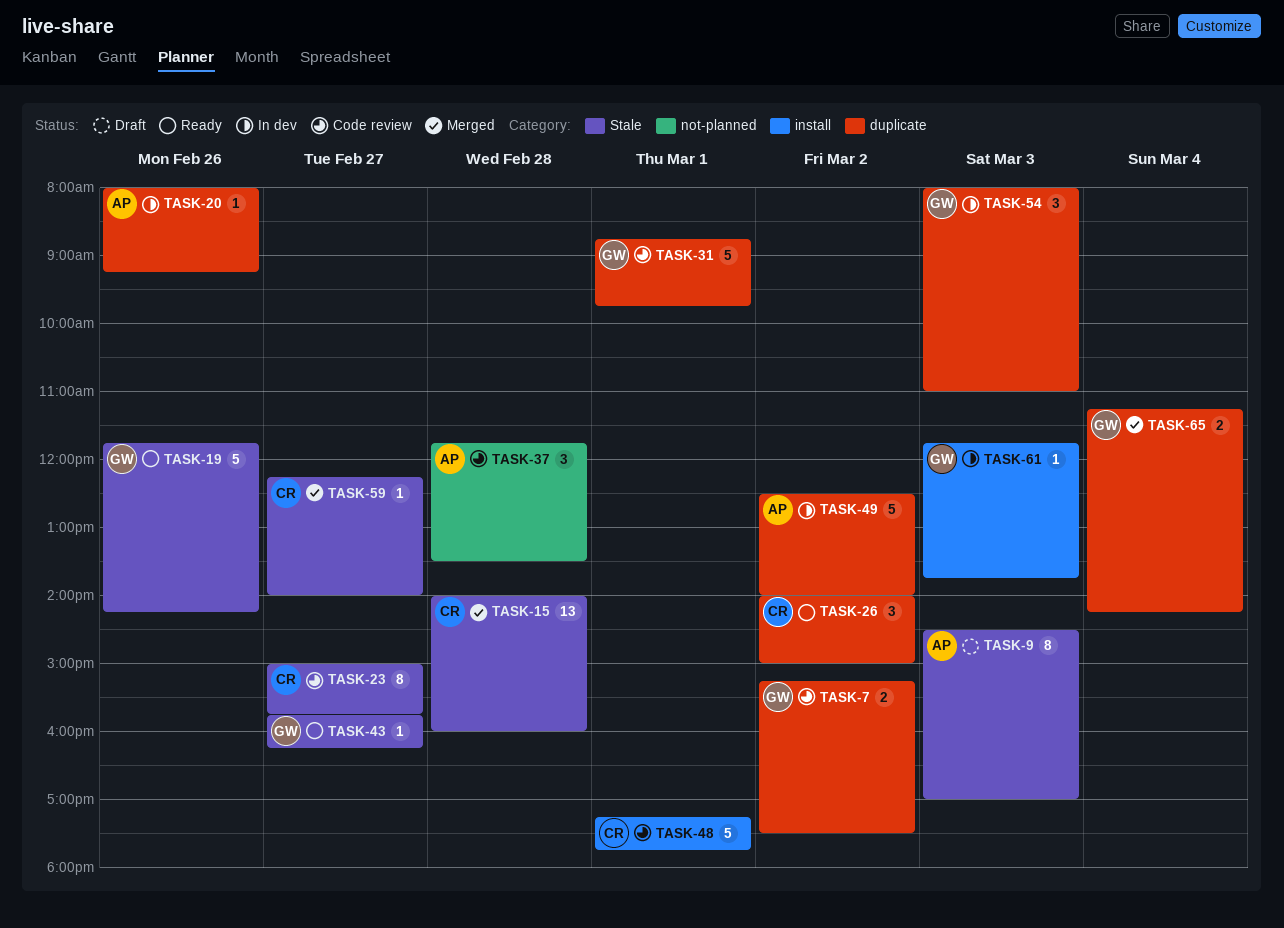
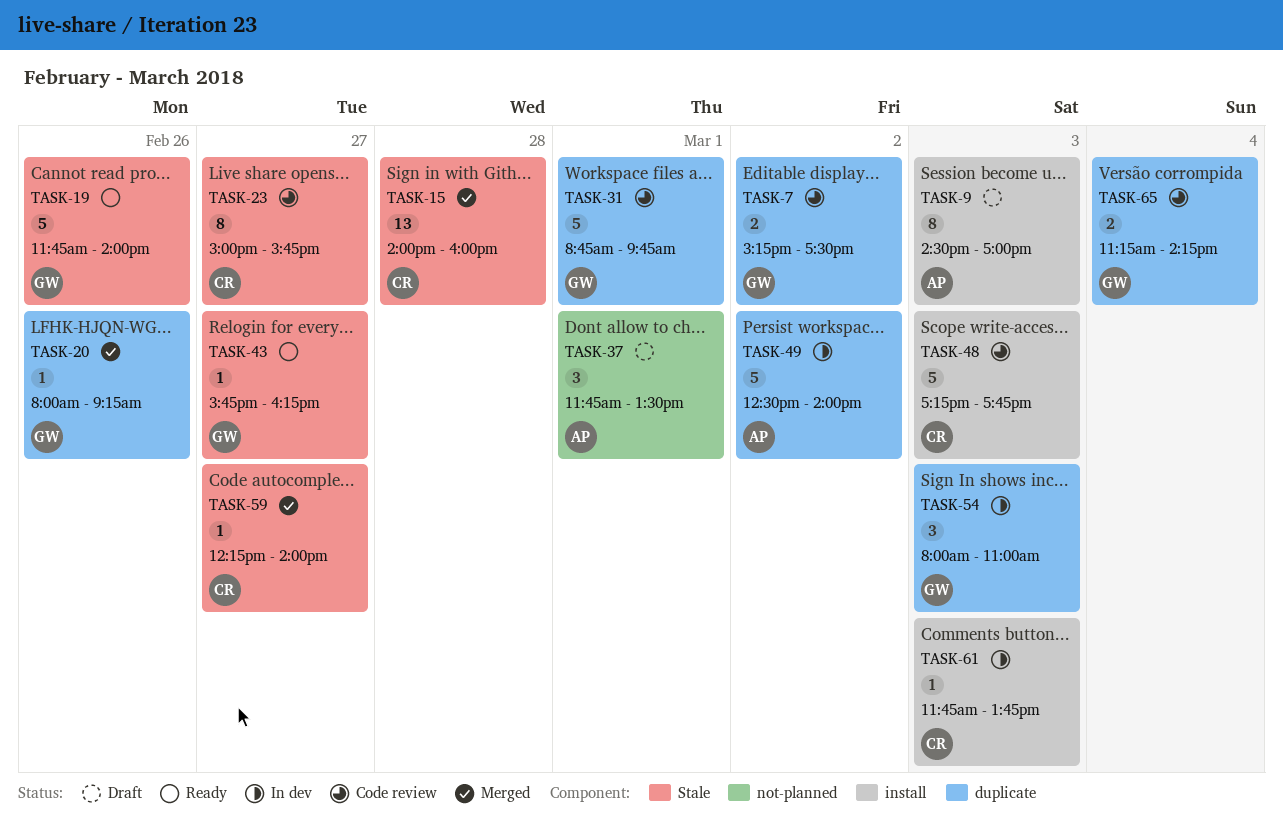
TASK-9, label: Stale -> install
TASK-19, ends: 14:15 -> 14:00
TASK-20, status: In dev -> Merged
TASK-20, owner: AP -> GW
TASK-26: present -> none
TASK-37, status: Code review -> Draft
TASK-37, day: Feb 28 -> Mar 1
TASK-48, day: Mar 1 -> Mar 3
TASK-61, owner: GW -> CR
TASK-65, status: Merged -> Code review

